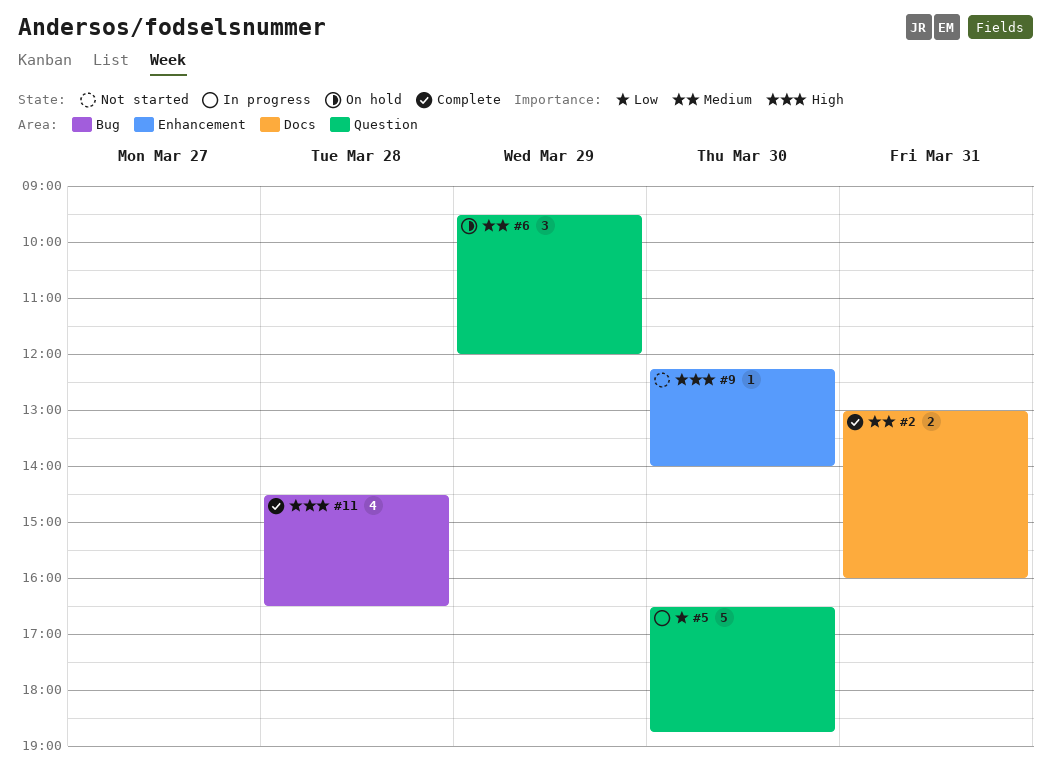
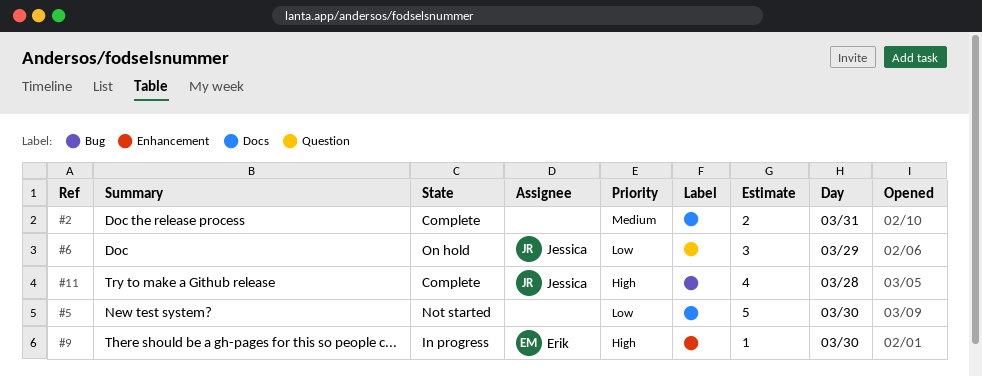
#5, status: In progress -> Not started
#5, label: Question -> Docs
#6, priority: Medium -> Low
#9, status: Not started -> In progress

